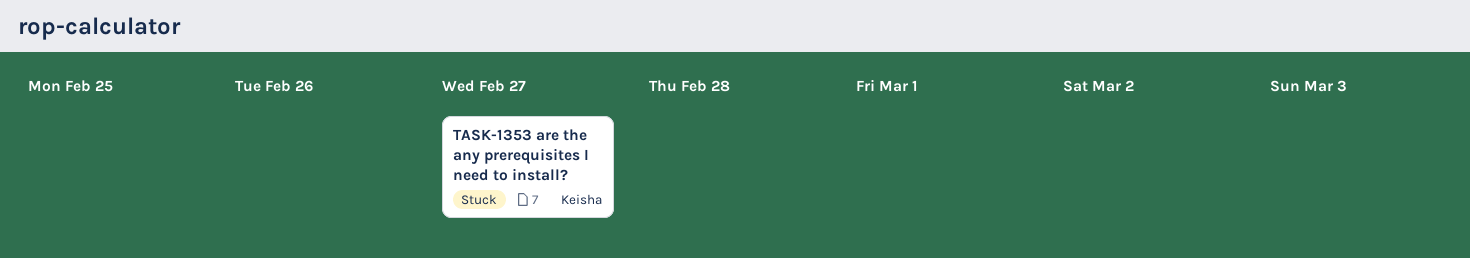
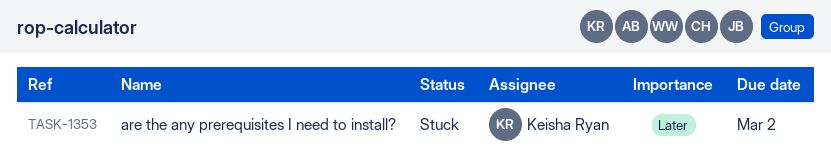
TASK-1353, due: Feb 27 -> Mar 2

